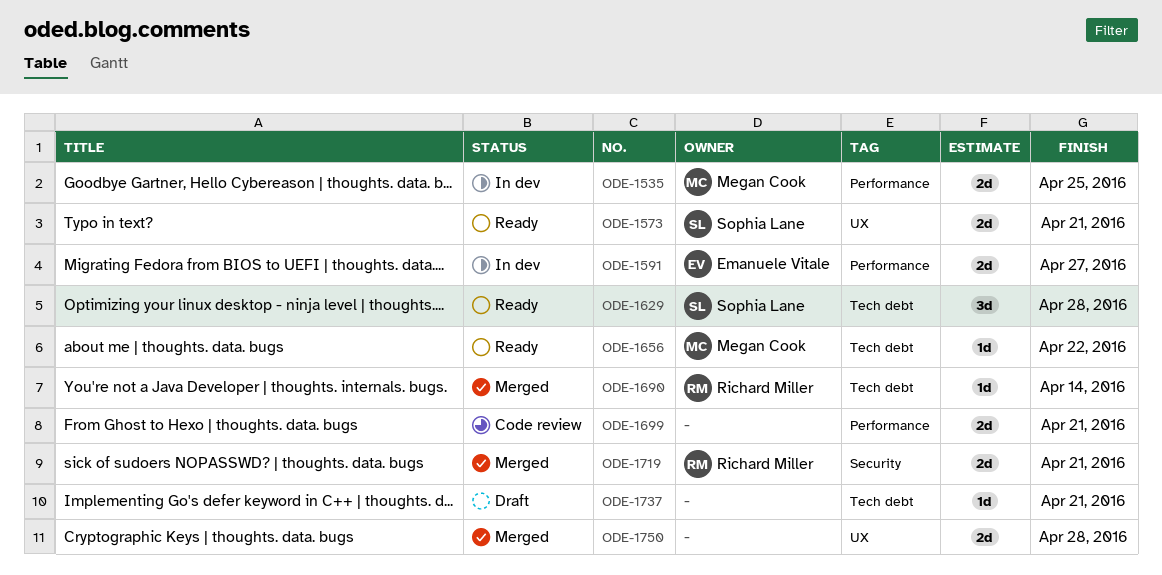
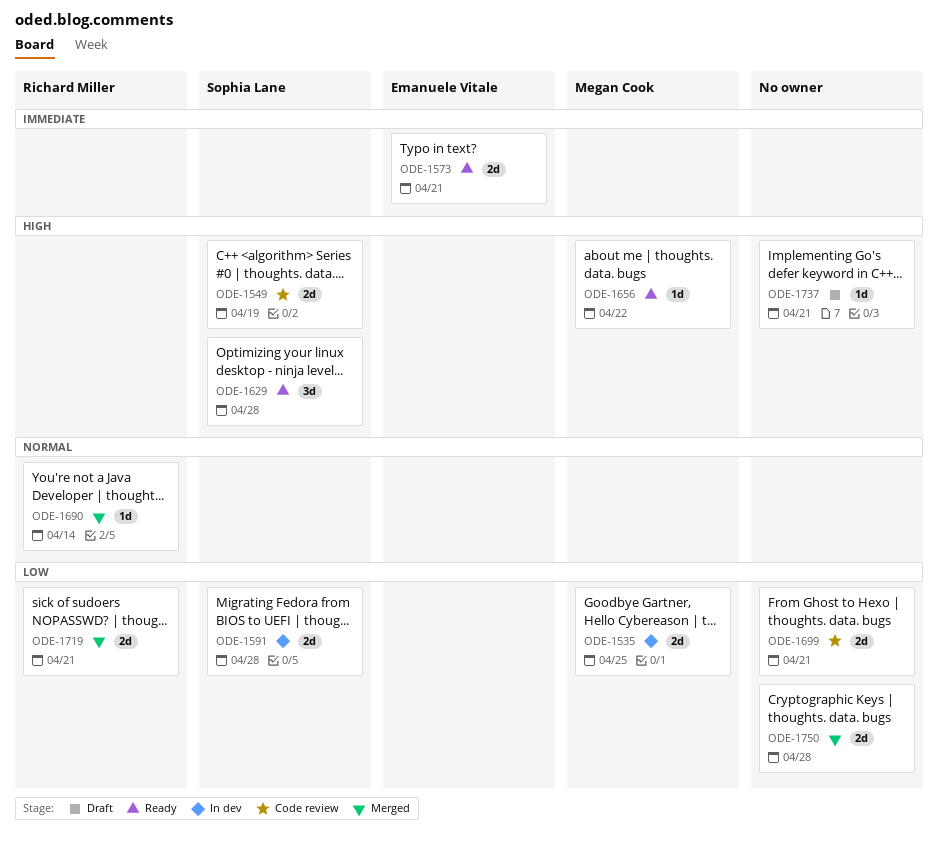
ODE-1549: none -> present
ODE-1573, owner: Sophia Lane -> Emanuele Vitale
ODE-1591, owner: Emanuele Vitale -> Sophia Lane
ODE-1591, due: Apr 27 -> Apr 28

